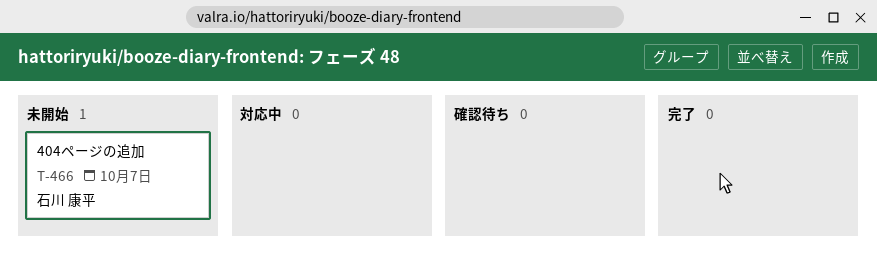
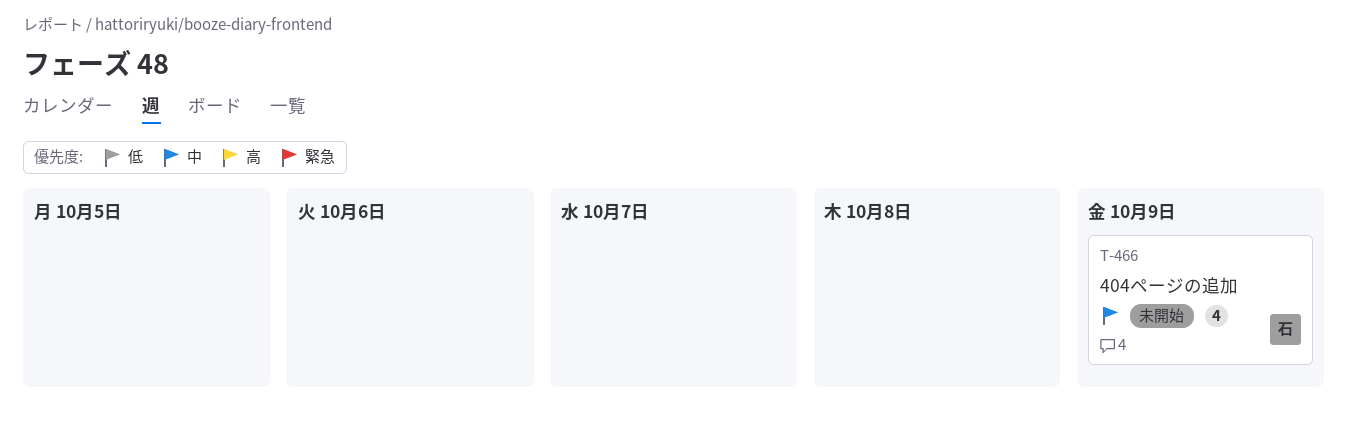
T-466, due: Oct 7 -> Oct 9

